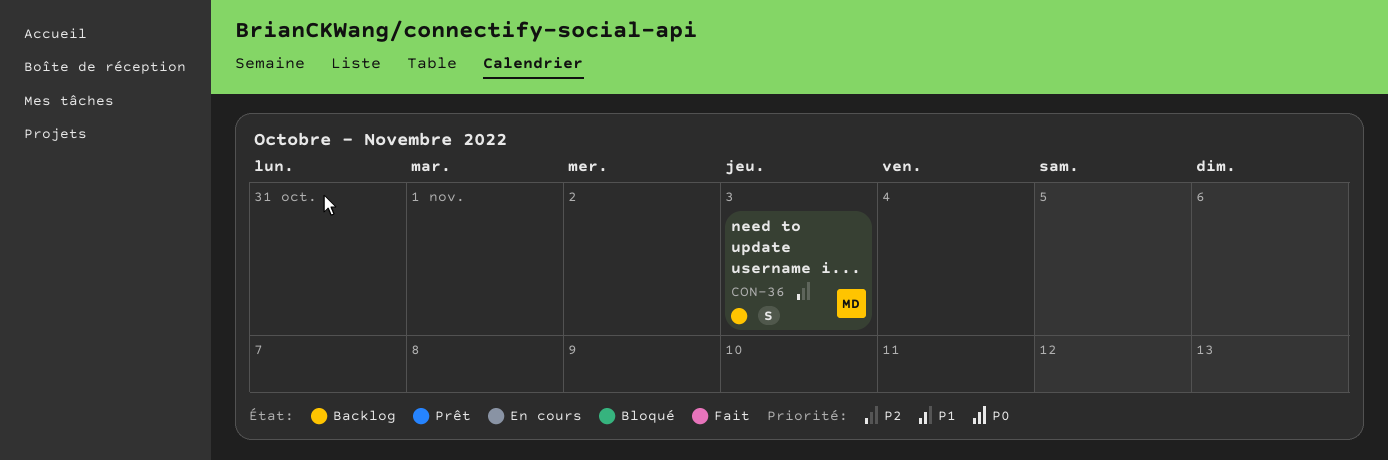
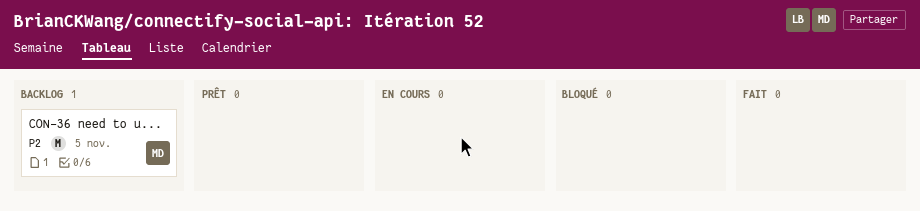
CON-36, estimate: S -> M
CON-36, due: Nov 3 -> Nov 5

